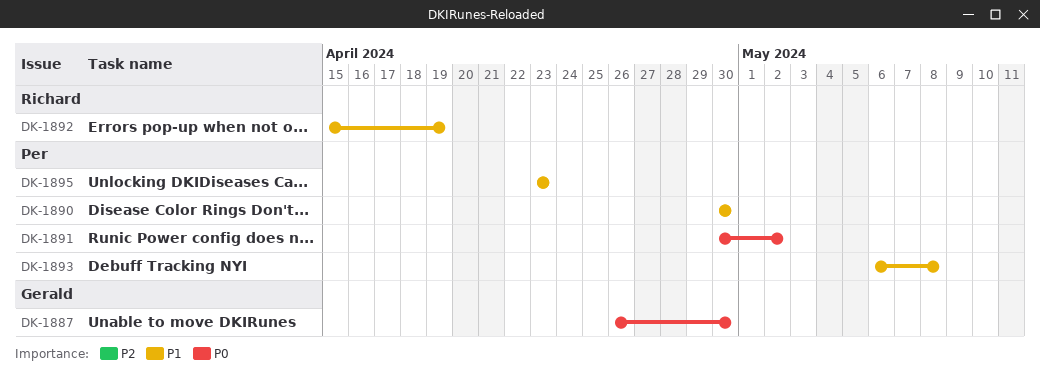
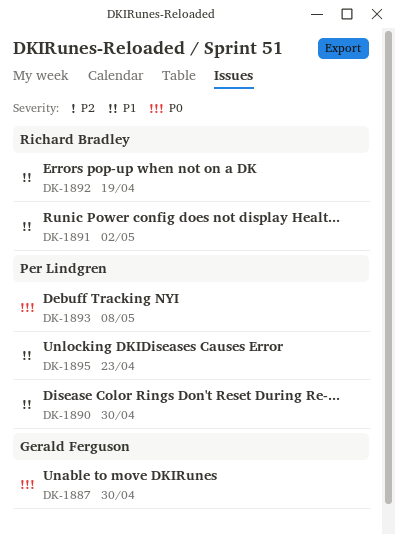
DK-1891, owner: Per Lindgren -> Richard Bradley
DK-1891, priority: P0 -> P1
DK-1893, priority: P1 -> P0

